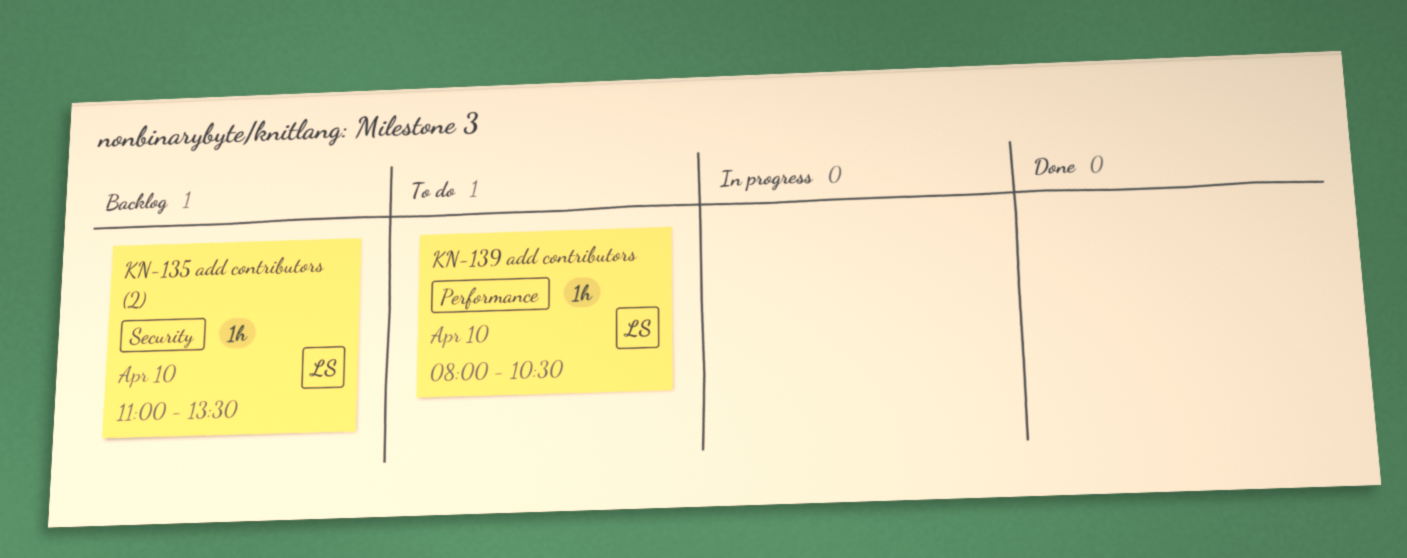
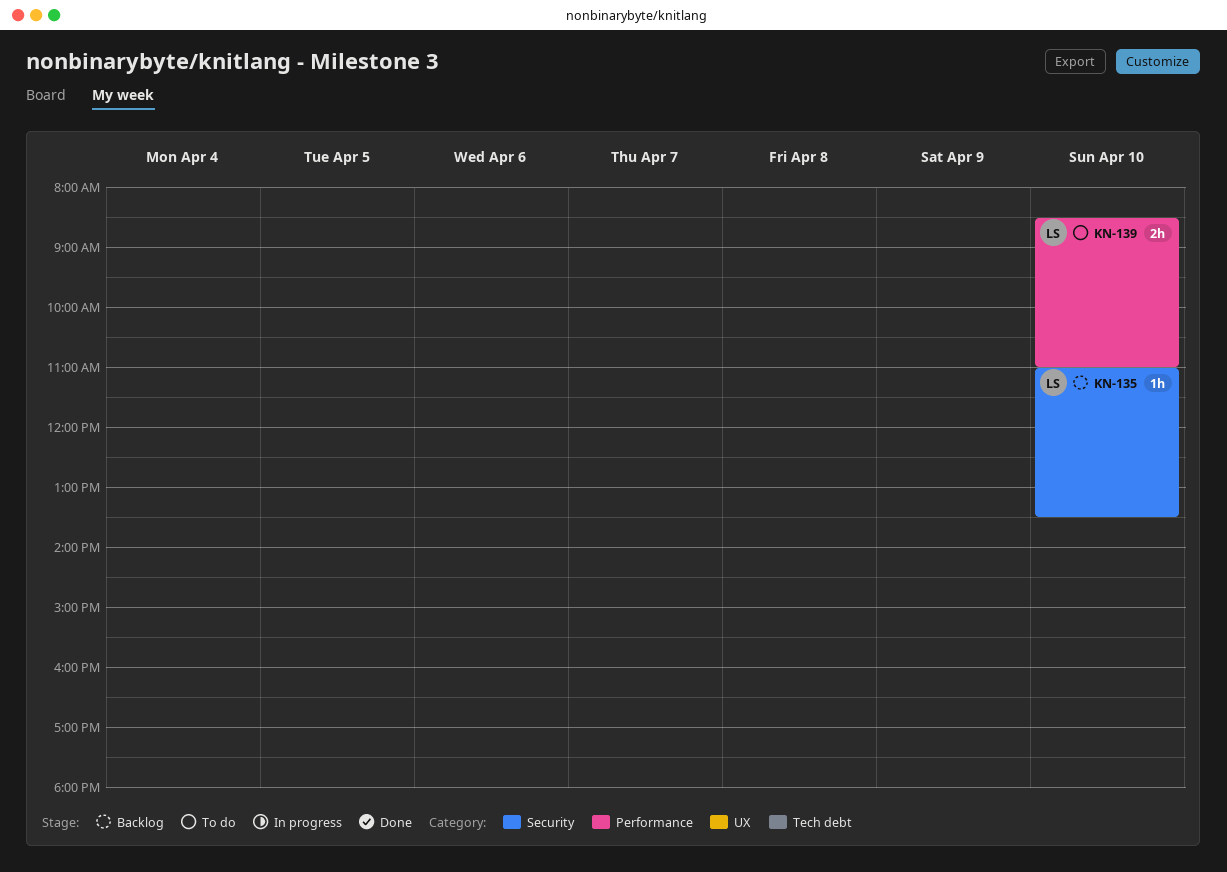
KN-139, estimate: 1h -> 2h
KN-139, begins: 08:00 -> 08:30
KN-139, ends: 10:30 -> 11:00

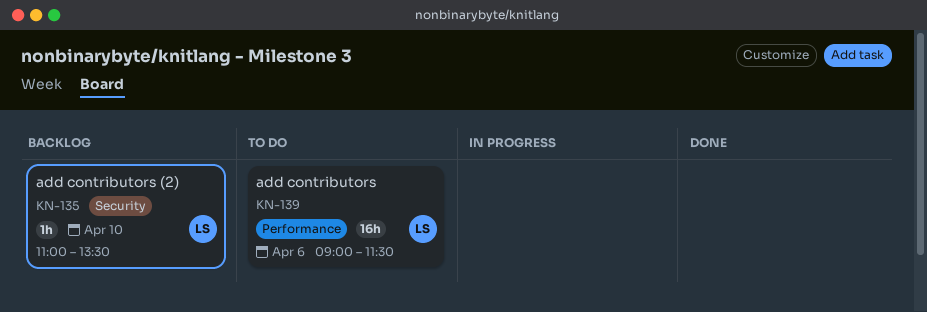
KN-139, estimate: 2h -> 16h
KN-139, day: Apr 10 -> Apr 6
KN-139, begins: 08:30 -> 09:00
KN-139, ends: 11:00 -> 11:30

